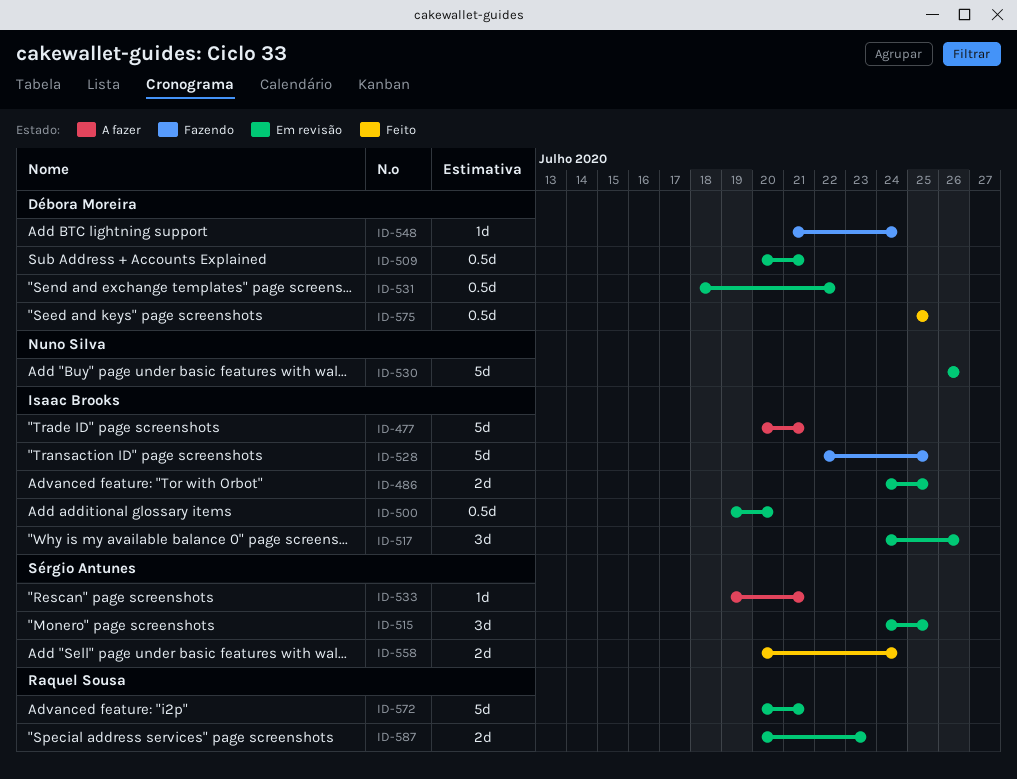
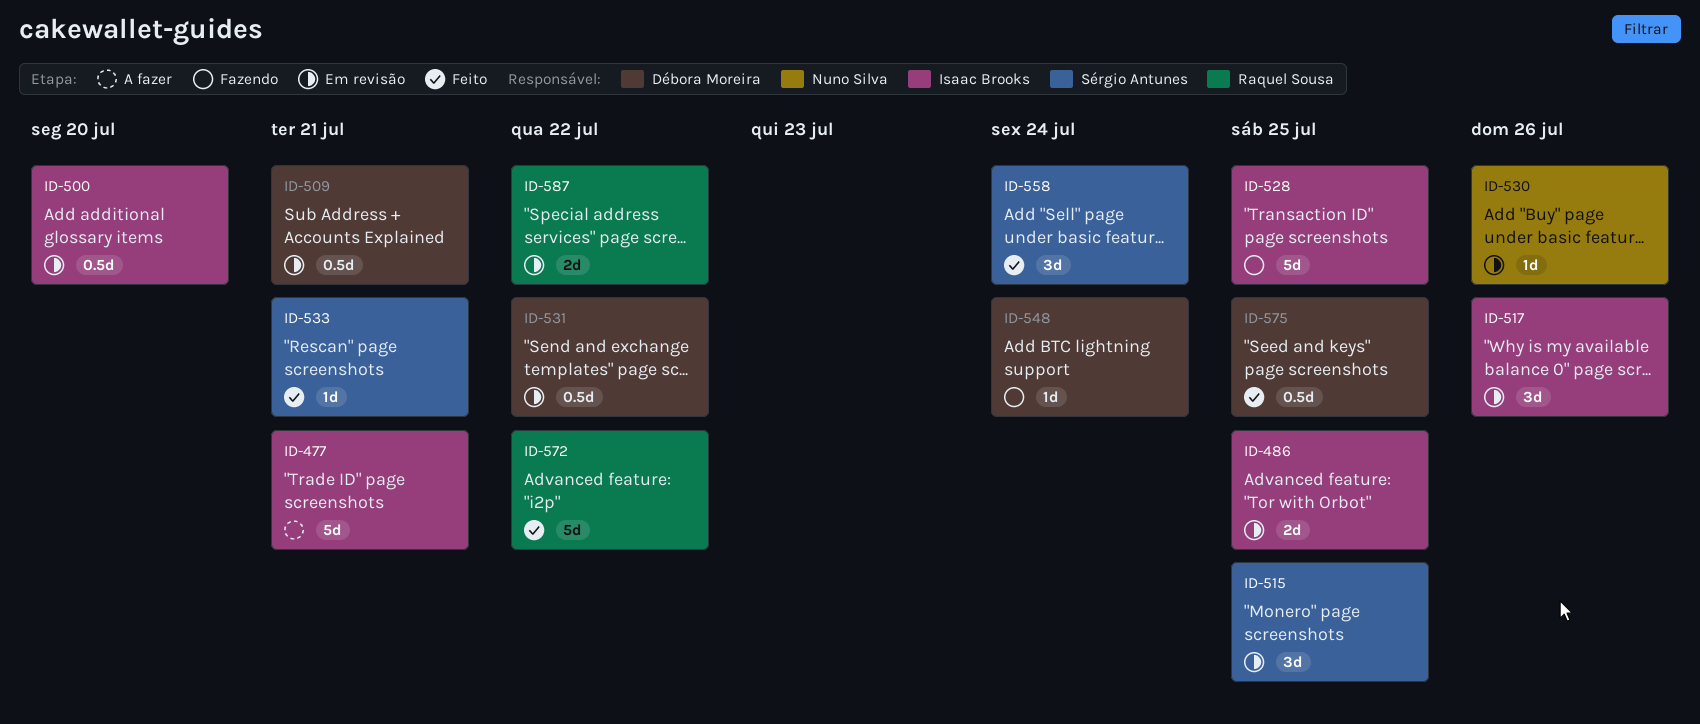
ID-530, estimate: 5d -> 1d
ID-533, status: A fazer -> Feito
ID-558, estimate: 2d -> 3d
ID-572, status: Em revisão -> Feito
ID-572, due: Jul 21 -> Jul 22
ID-587, due: Jul 23 -> Jul 22

